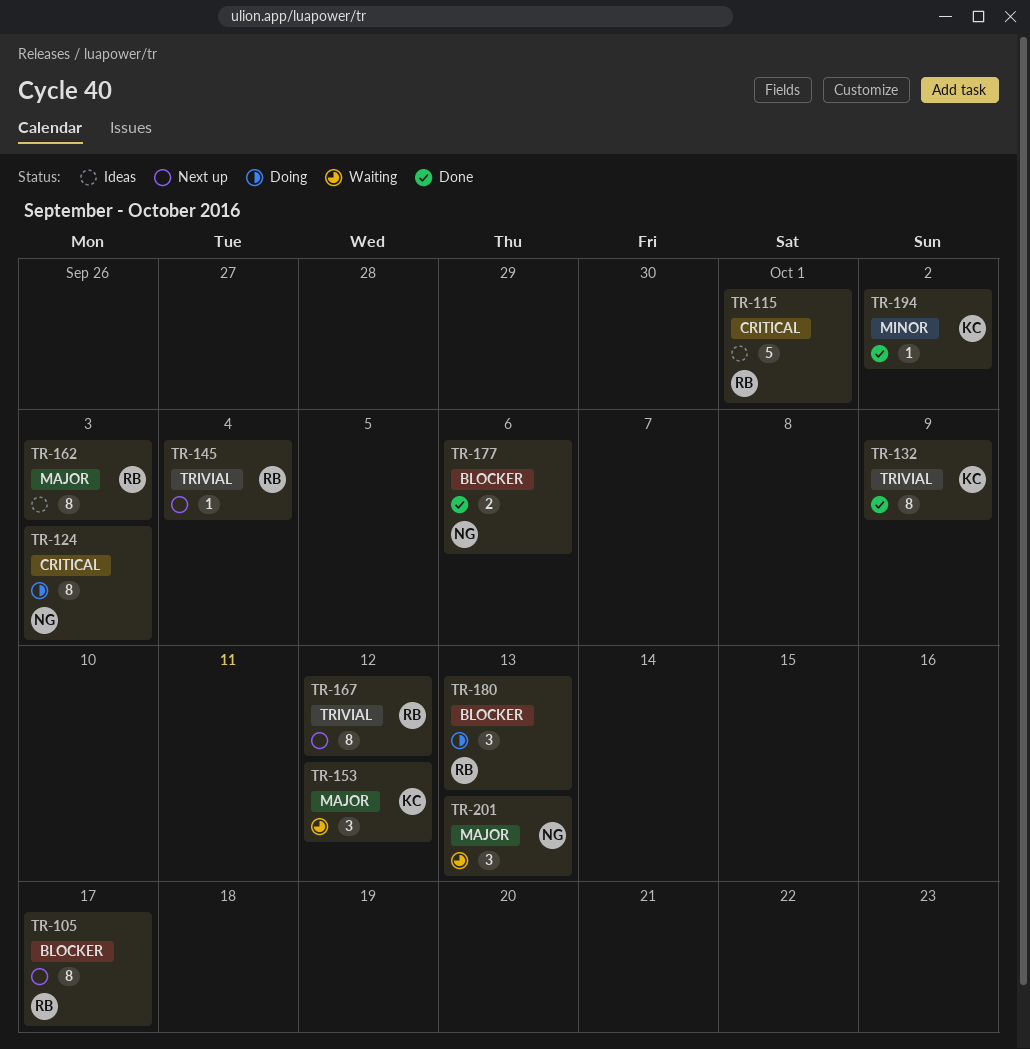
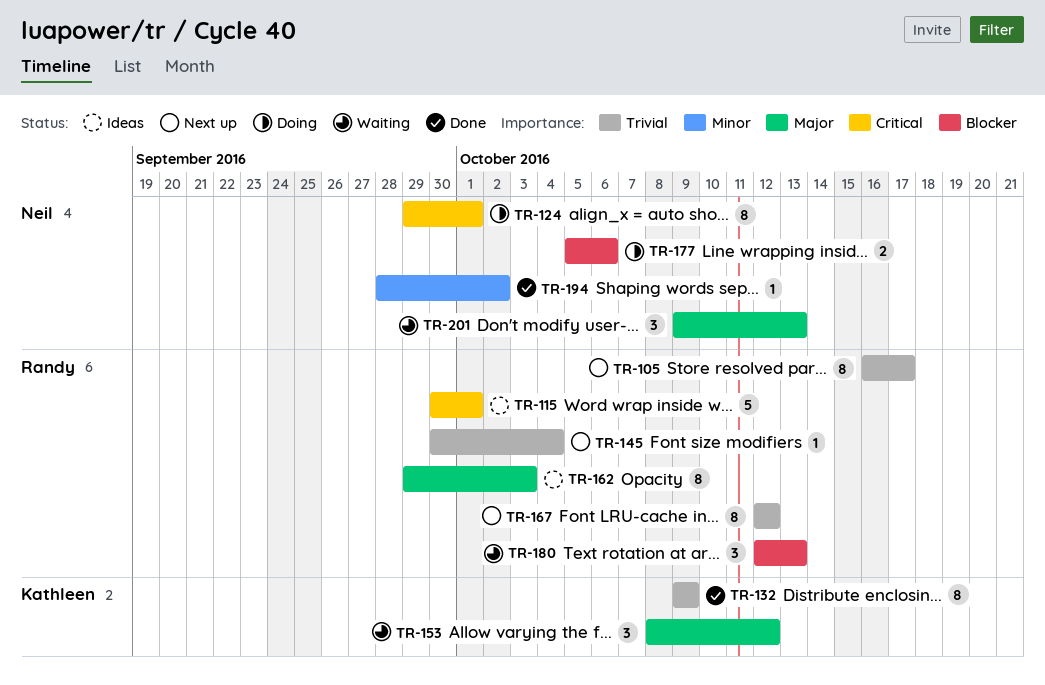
TR-105, priority: Blocker -> Trivial
TR-124, due: Oct 3 -> Oct 1
TR-177, status: Done -> Doing
TR-180, status: Doing -> Waiting
TR-194, owner: Kathleen -> Neil

